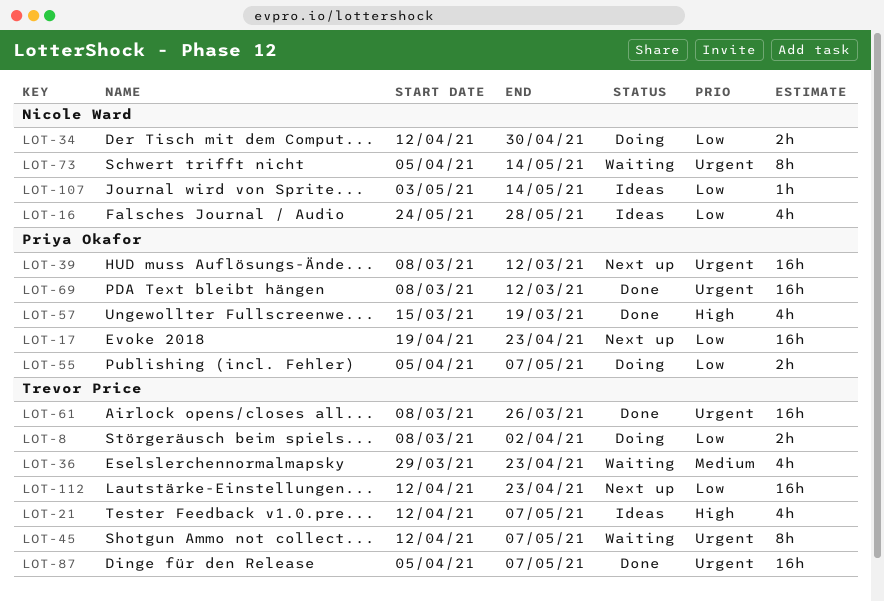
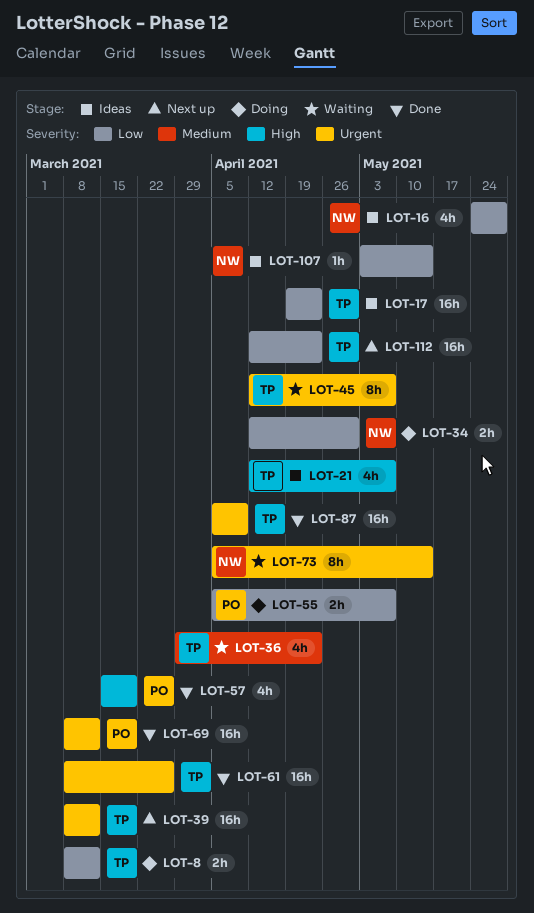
LOT-8, due: Apr 2 -> Mar 12
LOT-17, status: Next up -> Ideas
LOT-17, owner: Priya Okafor -> Trevor Price
LOT-39, owner: Priya Okafor -> Trevor Price
LOT-87, due: May 7 -> Apr 9

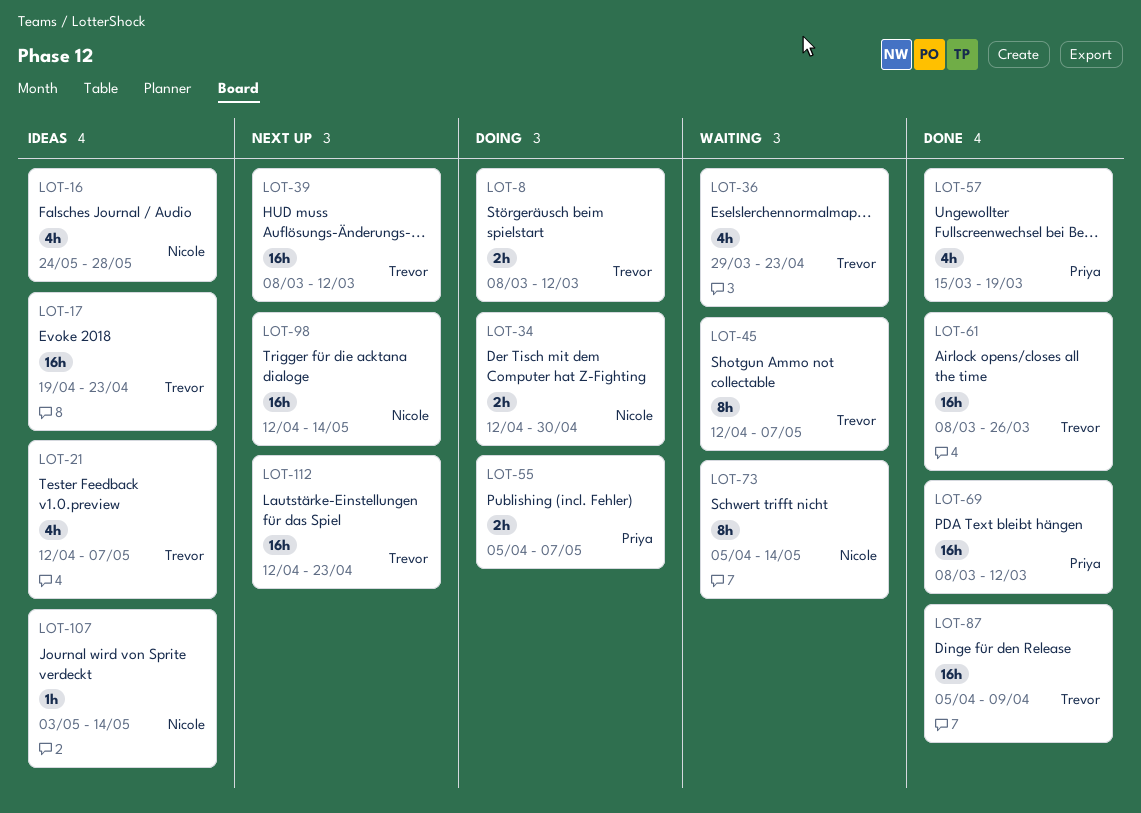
LOT-98: none -> present

